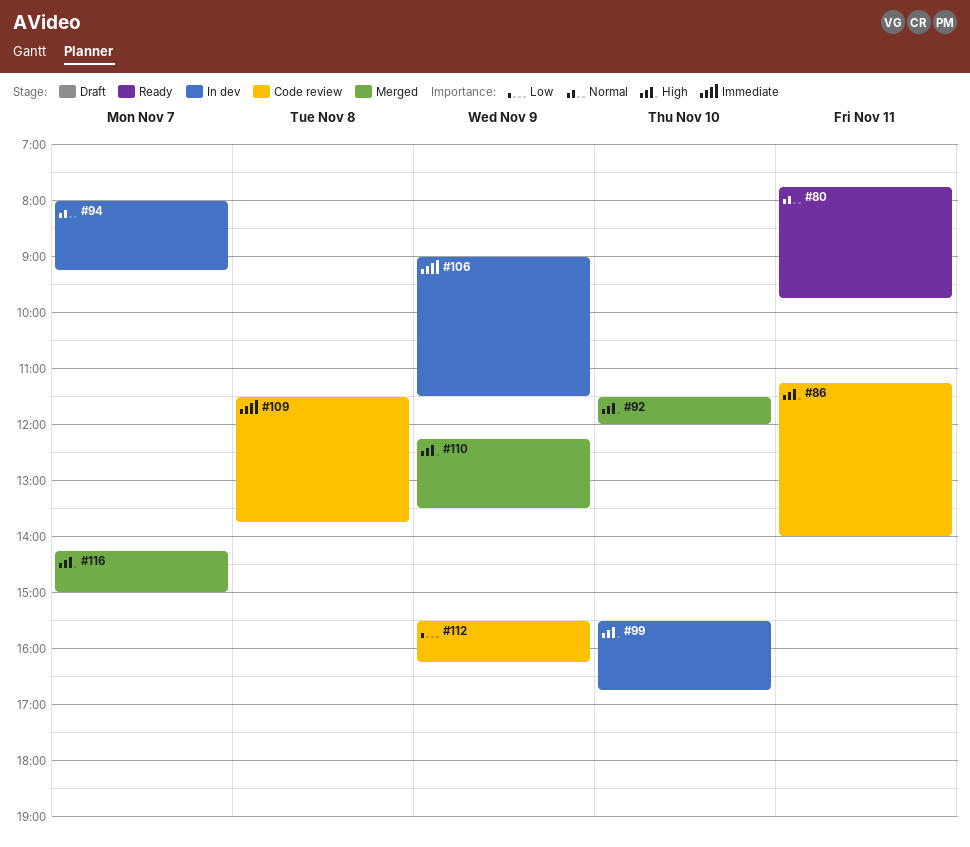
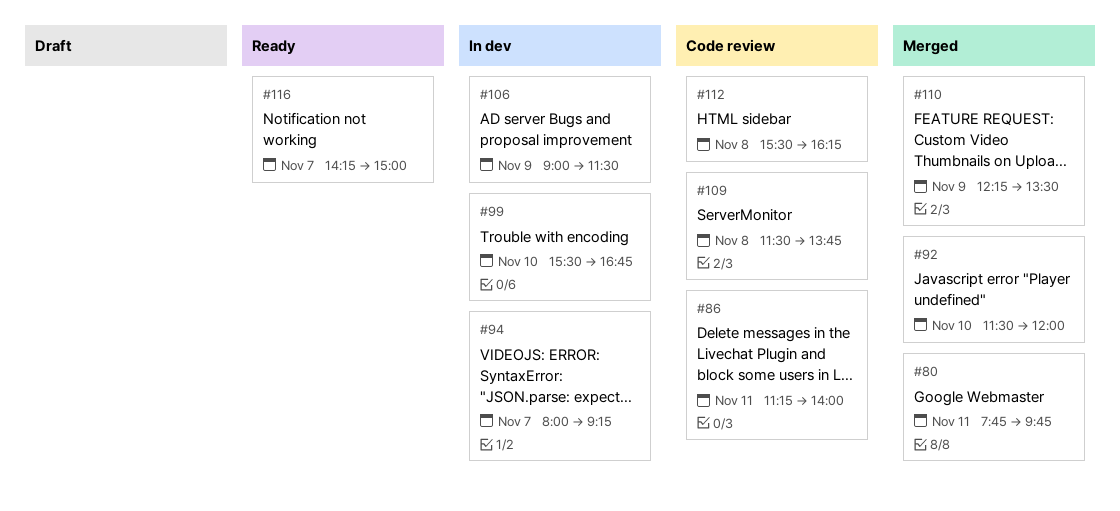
#80, status: Ready -> Merged
#112, day: Nov 9 -> Nov 8
#116, status: Merged -> Ready

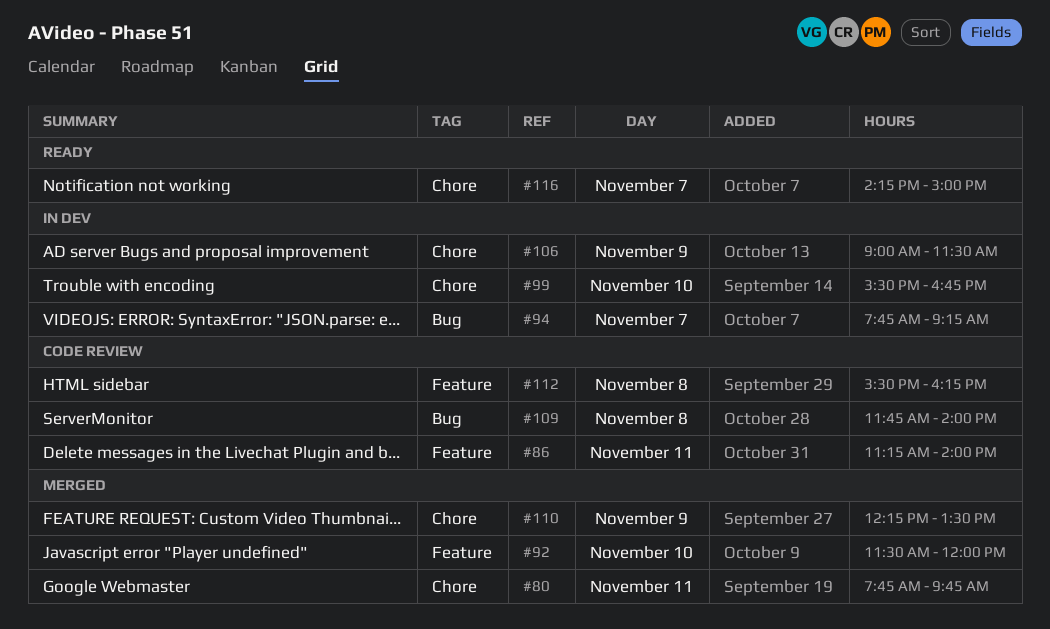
#94, begins: 08:00 -> 07:45
#109, begins: 11:30 -> 11:45
#109, ends: 13:45 -> 14:00

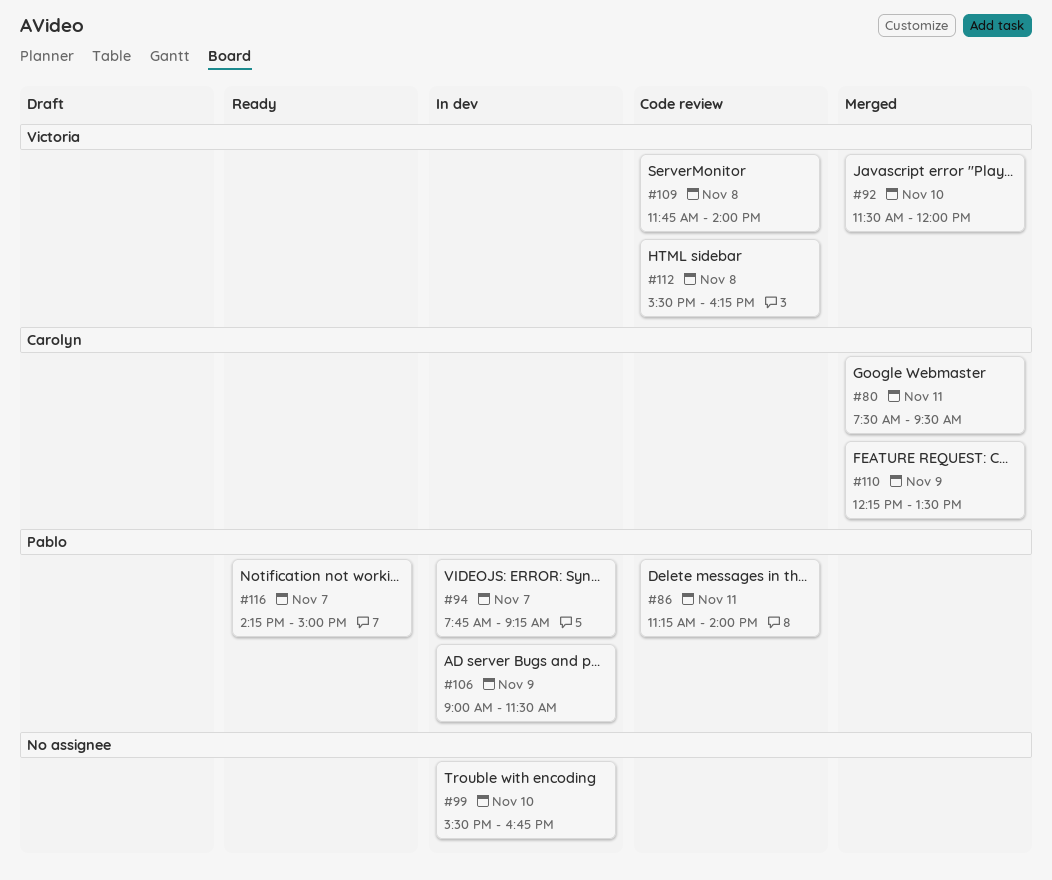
#80, begins: 07:45 -> 07:30
#80, ends: 09:45 -> 09:30

